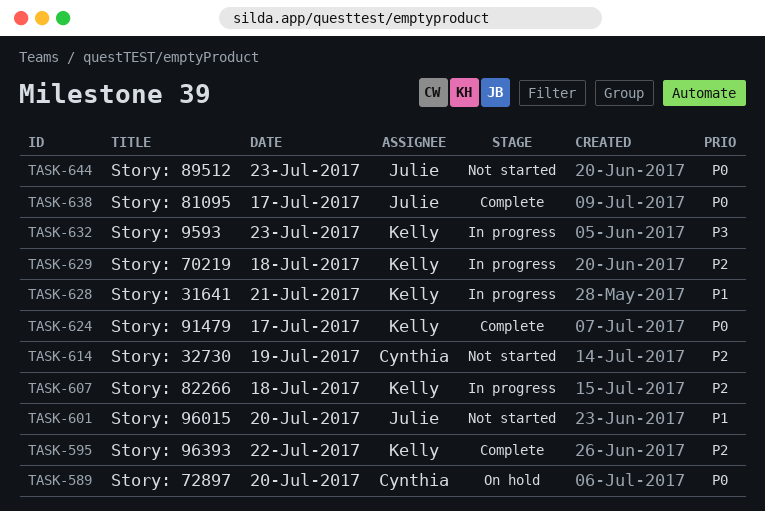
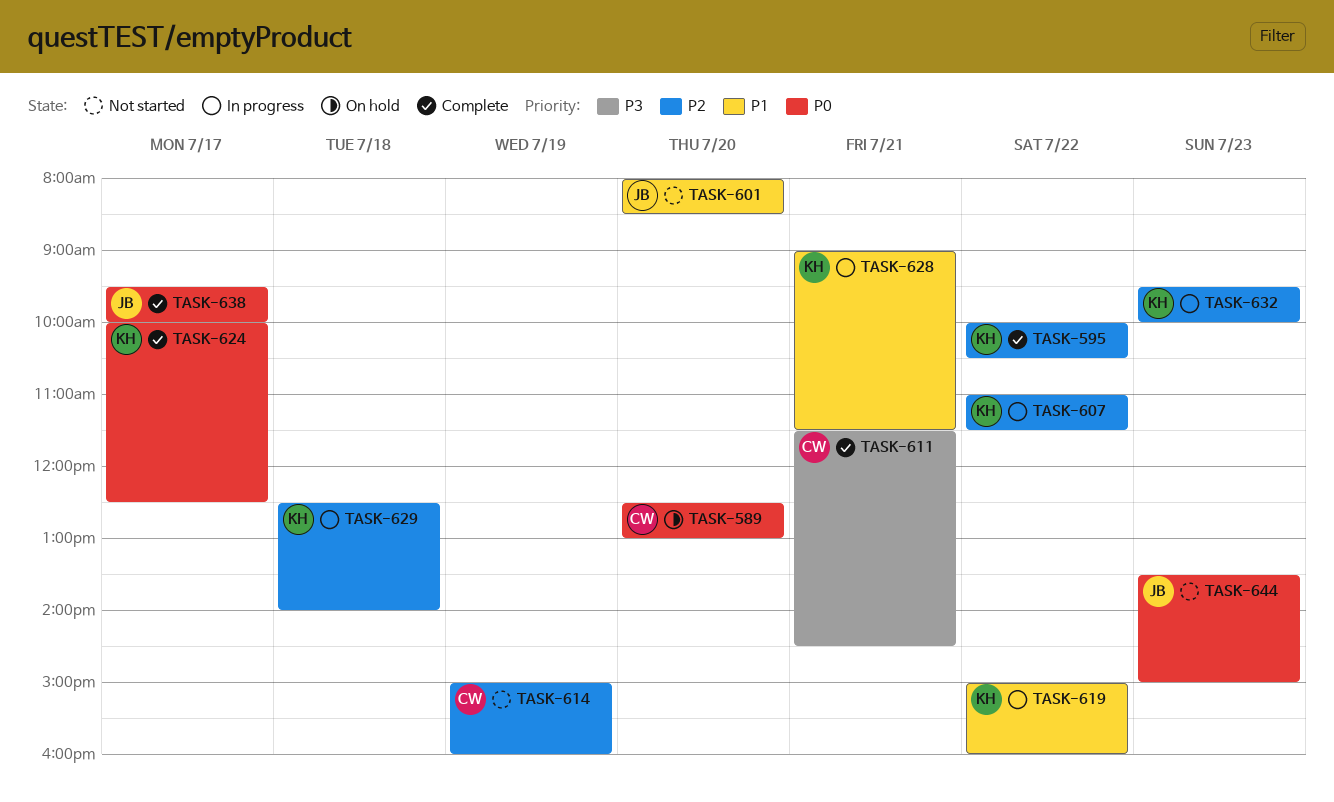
TASK-607, day: Jul 18 -> Jul 22
TASK-611: none -> present
TASK-619: none -> present
TASK-632, priority: P3 -> P2

